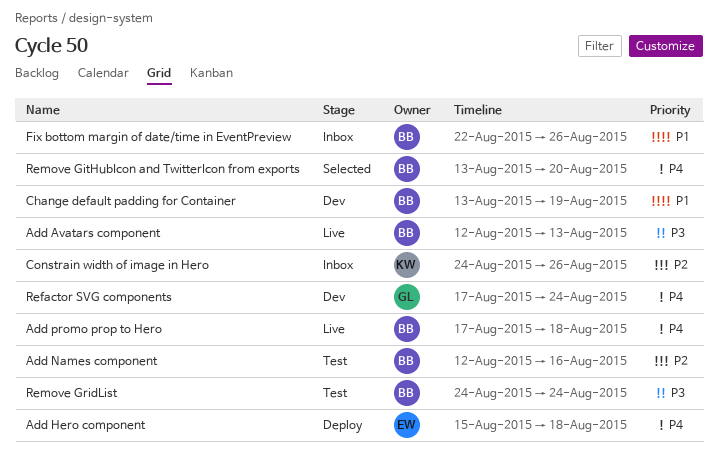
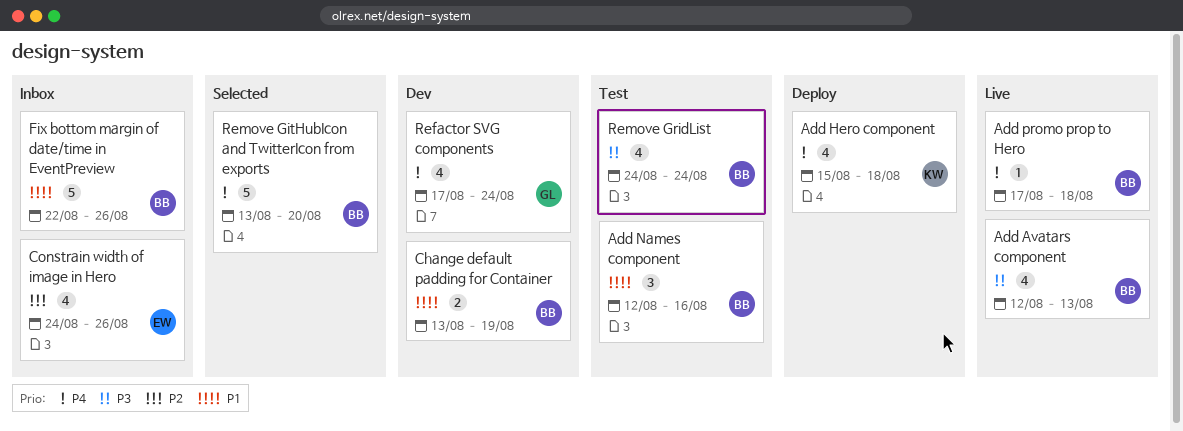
Add Hero component, owner: EW -> KW
Add Names component, priority: P2 -> P1
Constrain width of image in Hero, owner: KW -> EW

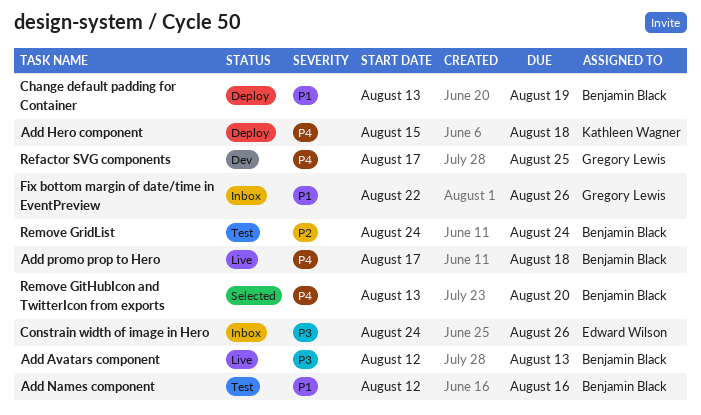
Change default padding for Container, status: Dev -> Deploy
Constrain width of image in Hero, priority: P2 -> P3
Fix bottom margin of date/time in EventPreview, owner: Benjamin Black -> Gregory Lewis
Refactor SVG components, due: Aug 24 -> Aug 25
Remove GridList, priority: P3 -> P2

